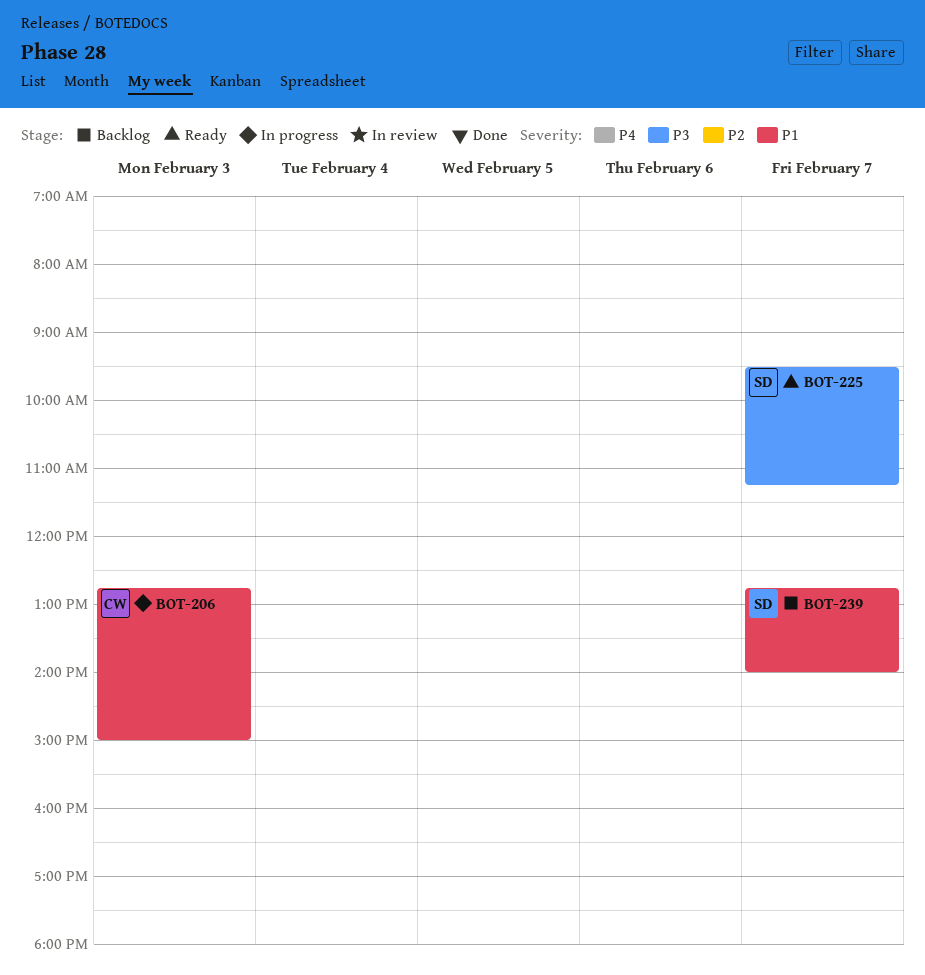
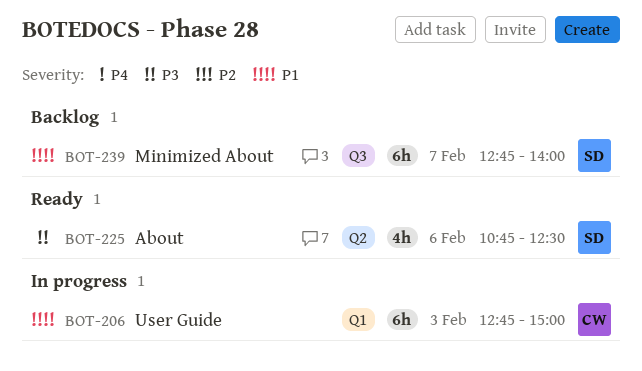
BOT-225, day: Feb 7 -> Feb 6
BOT-225, begins: 09:30 -> 10:45
BOT-225, ends: 11:15 -> 12:30

